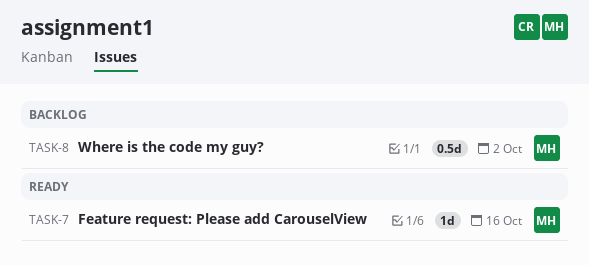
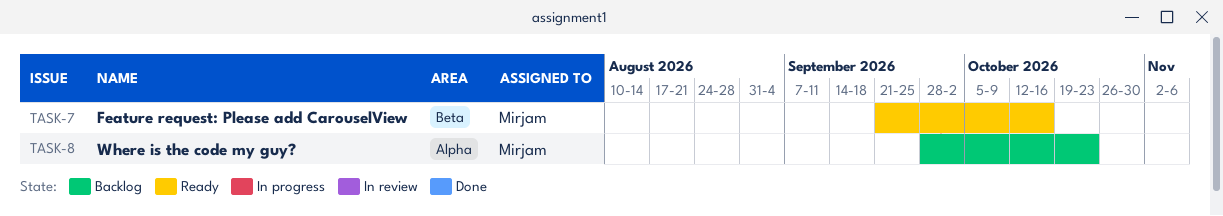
TASK-8, due: Oct 2 -> Oct 23

